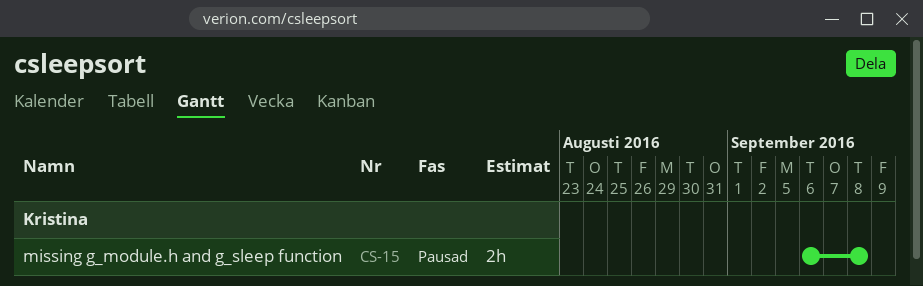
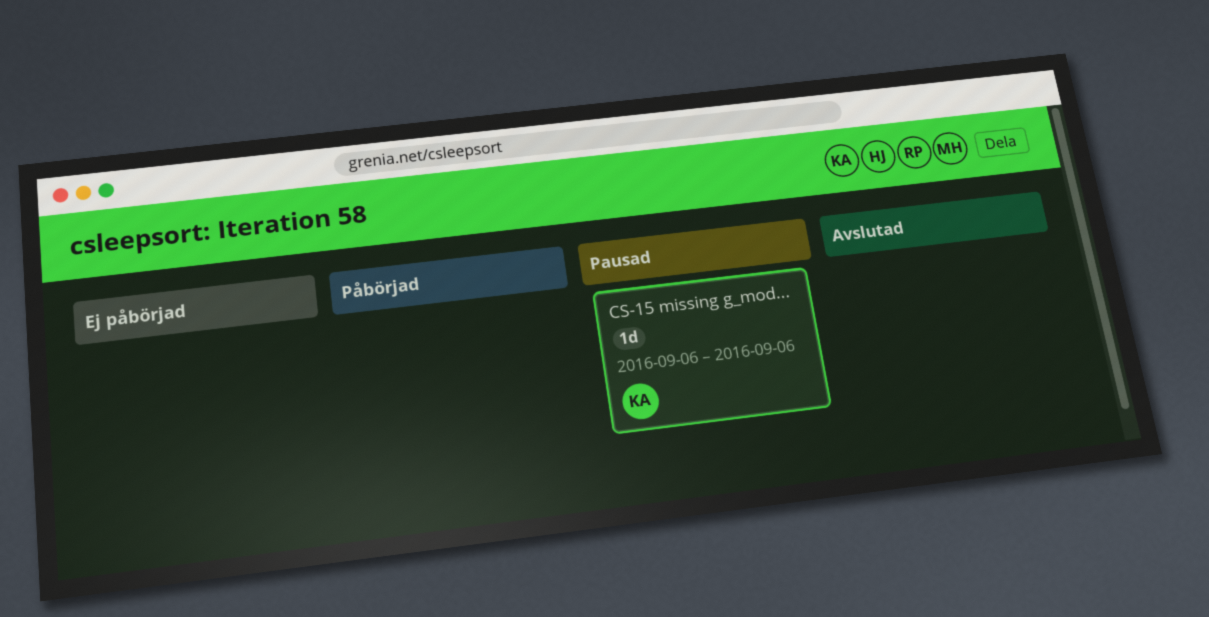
CS-15, estimate: 2h -> 1d
CS-15, due: Sep 8 -> Sep 6

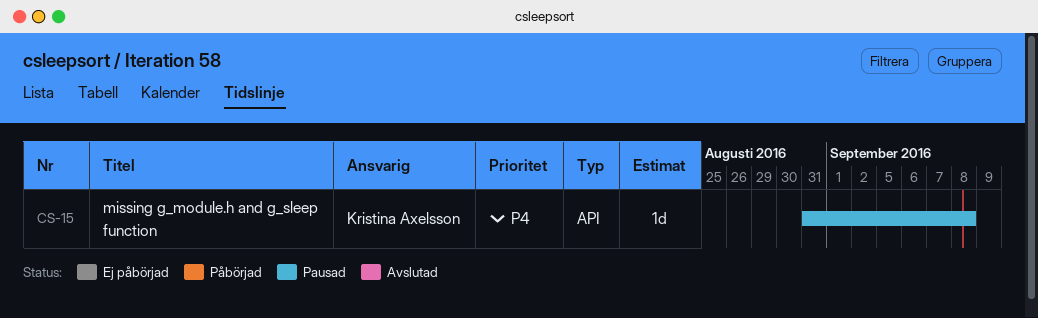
CS-15, start: Sep 6 -> Aug 31
CS-15, due: Sep 6 -> Sep 8

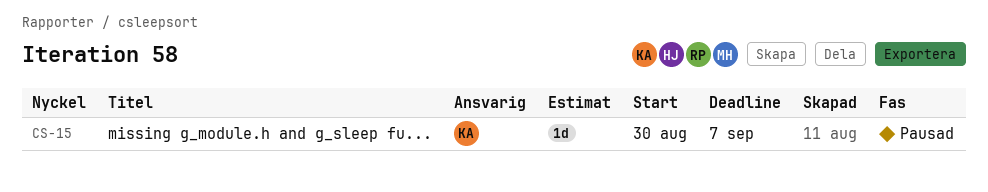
CS-15, start: Aug 31 -> Aug 30
CS-15, due: Sep 8 -> Sep 7

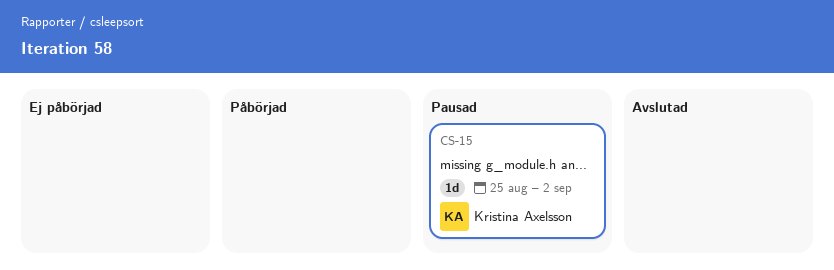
CS-15, start: Aug 30 -> Aug 25
CS-15, due: Sep 7 -> Sep 2

